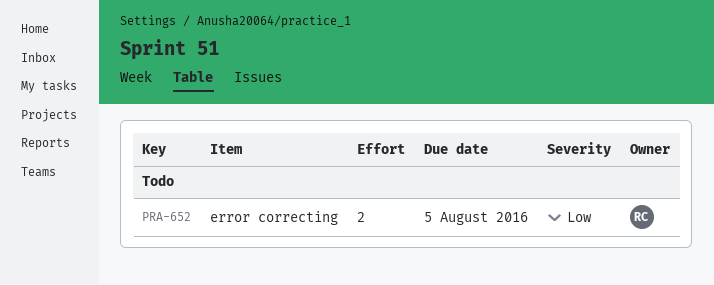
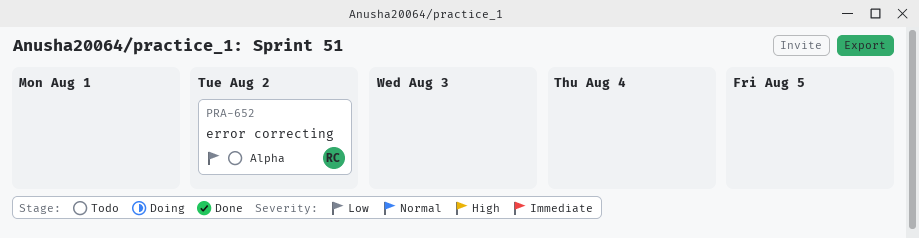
PRA-652, due: Aug 5 -> Aug 2

